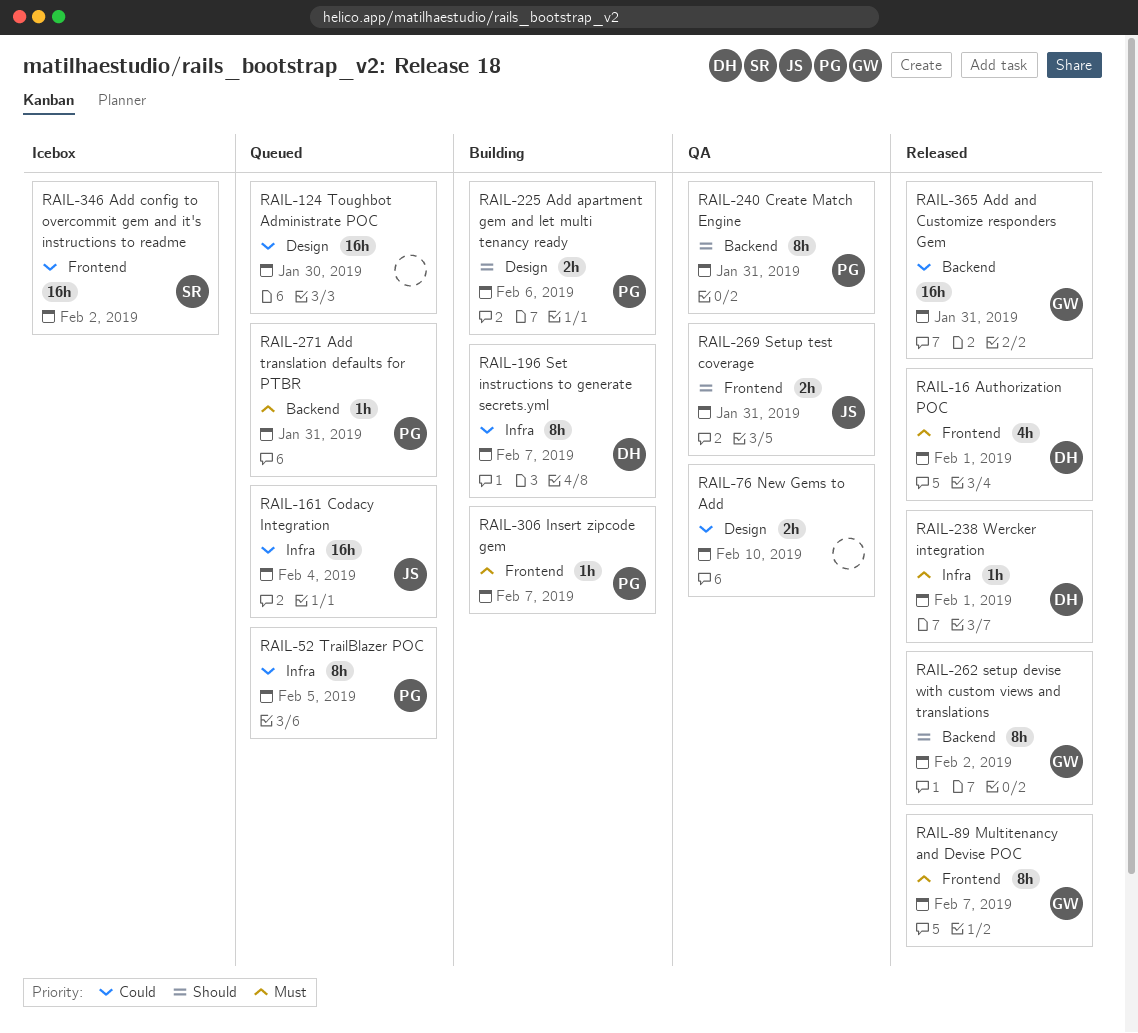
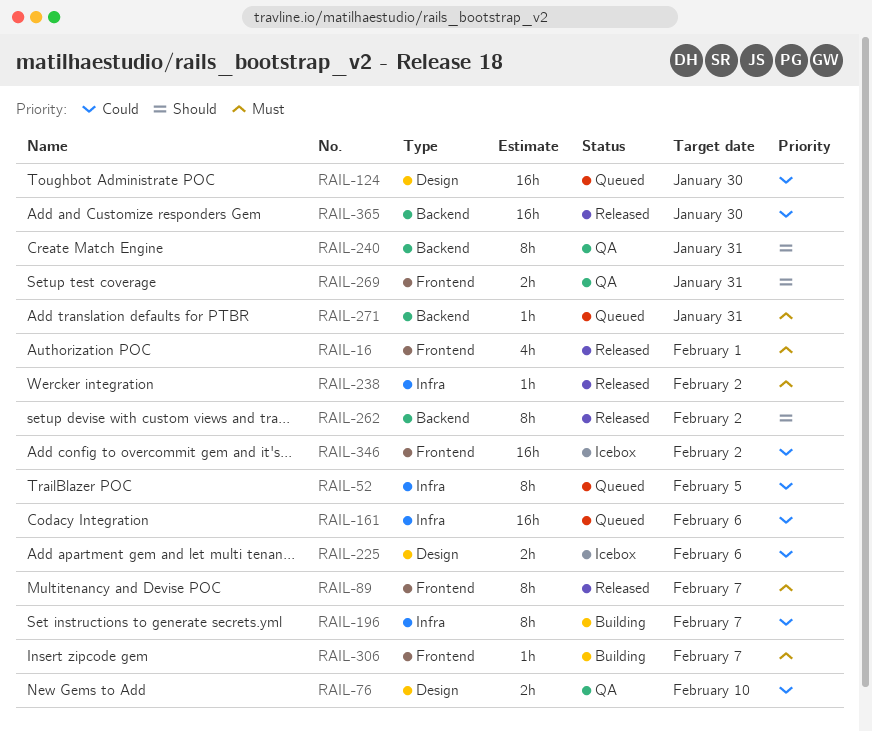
RAIL-161, due: Feb 4 -> Feb 6
RAIL-225, status: Building -> Icebox
RAIL-225, priority: Should -> Could
RAIL-238, due: Feb 1 -> Feb 2
RAIL-365, due: Jan 31 -> Jan 30

